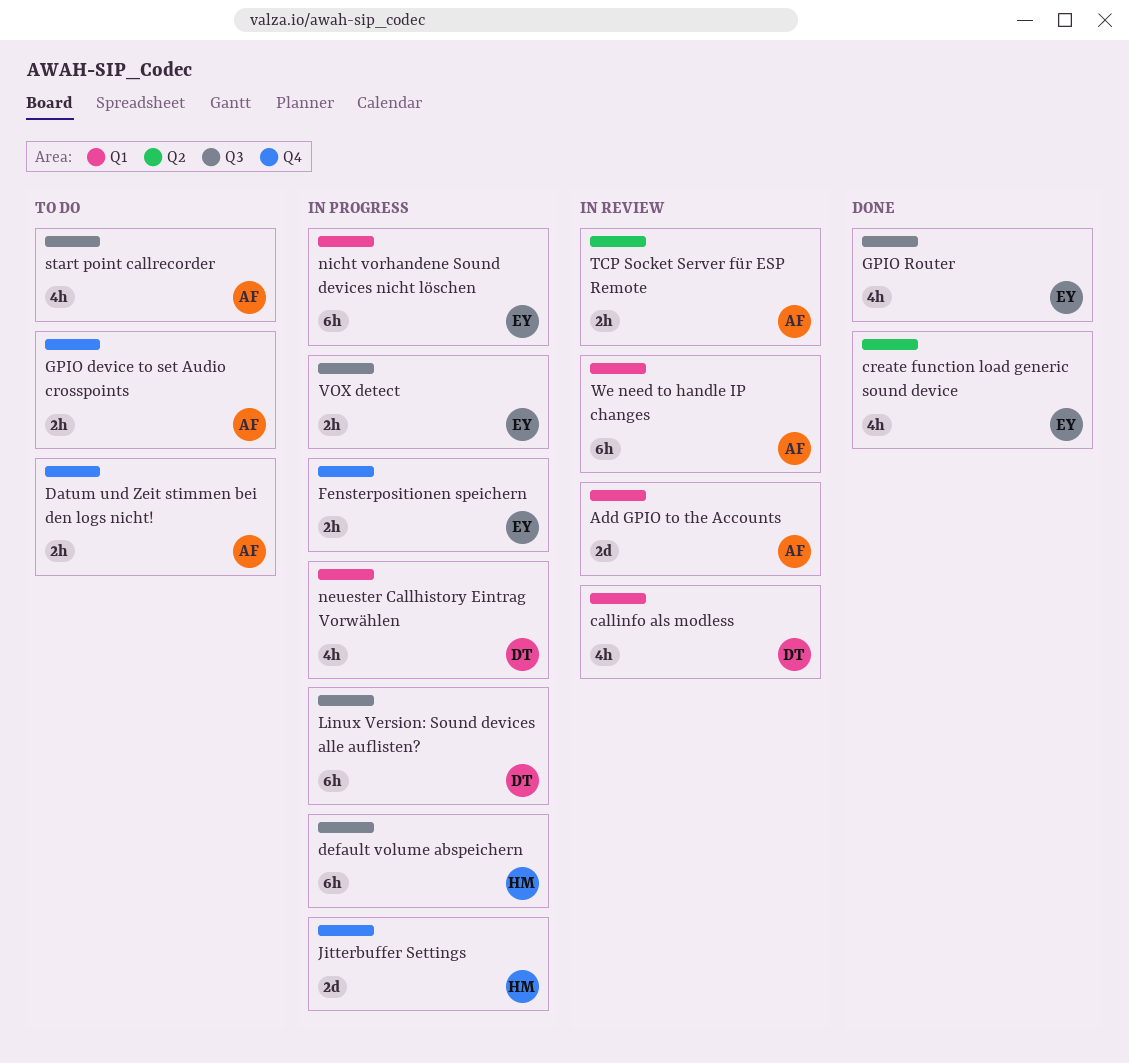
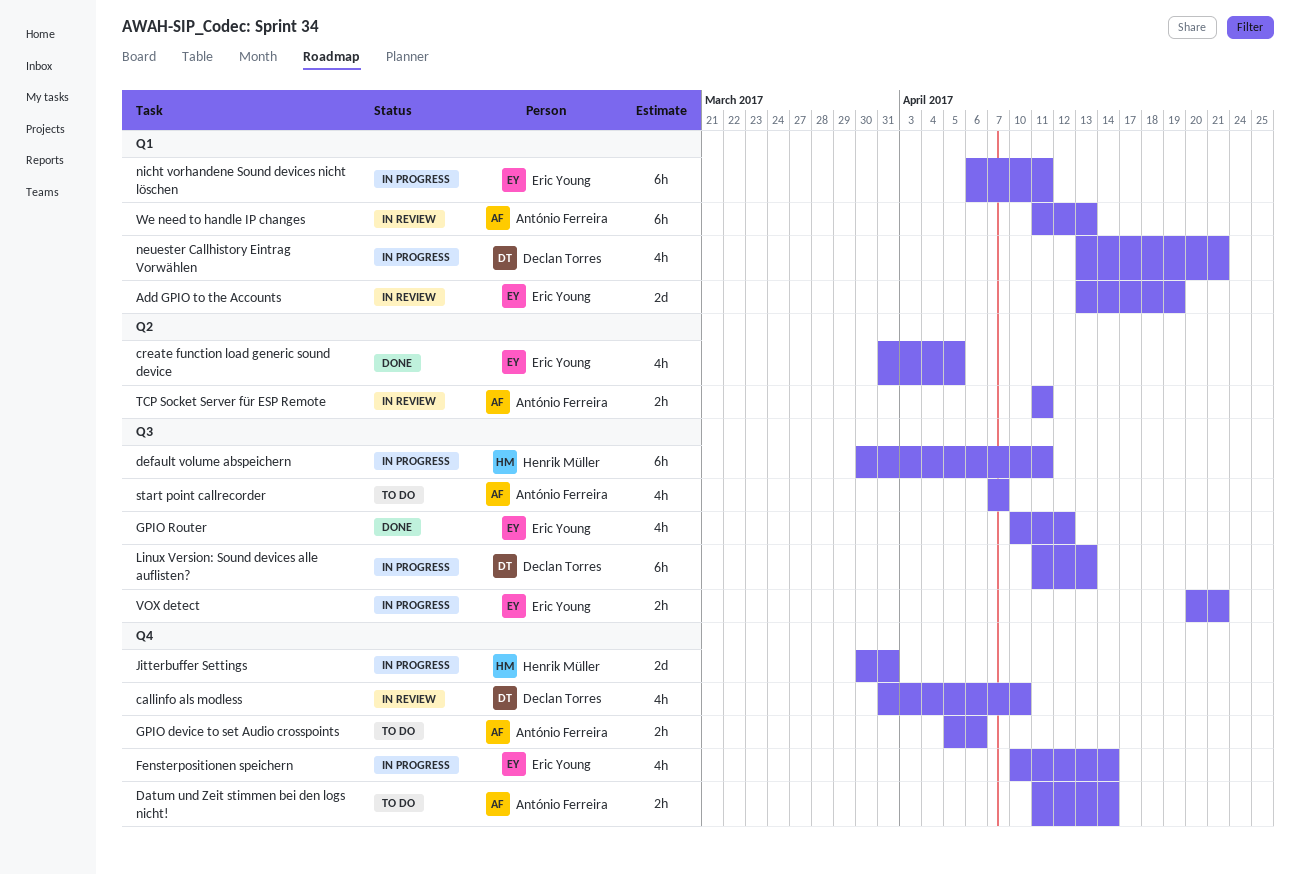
Add GPIO to the Accounts, owner: António Ferreira -> Eric Young
callinfo als modless, label: Q1 -> Q4
Fensterpositionen speichern, estimate: 2h -> 4h

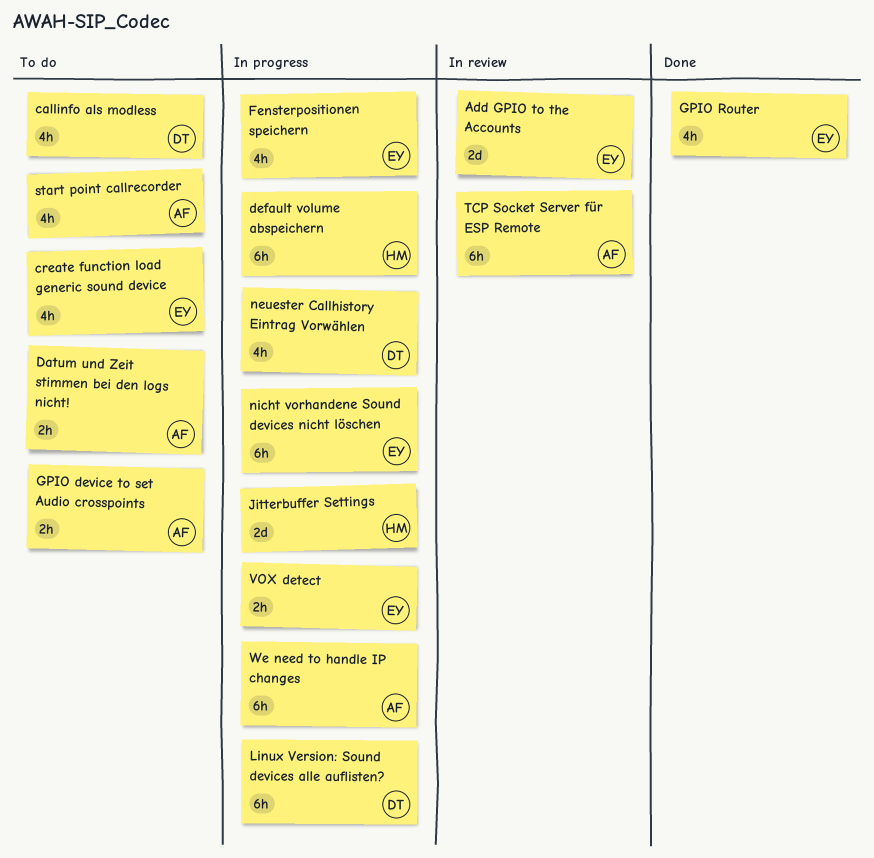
callinfo als modless, status: In review -> To do
create function load generic sound device, status: Done -> To do
TCP Socket Server für ESP Remote, estimate: 2h -> 6h
We need to handle IP changes, status: In review -> In progress

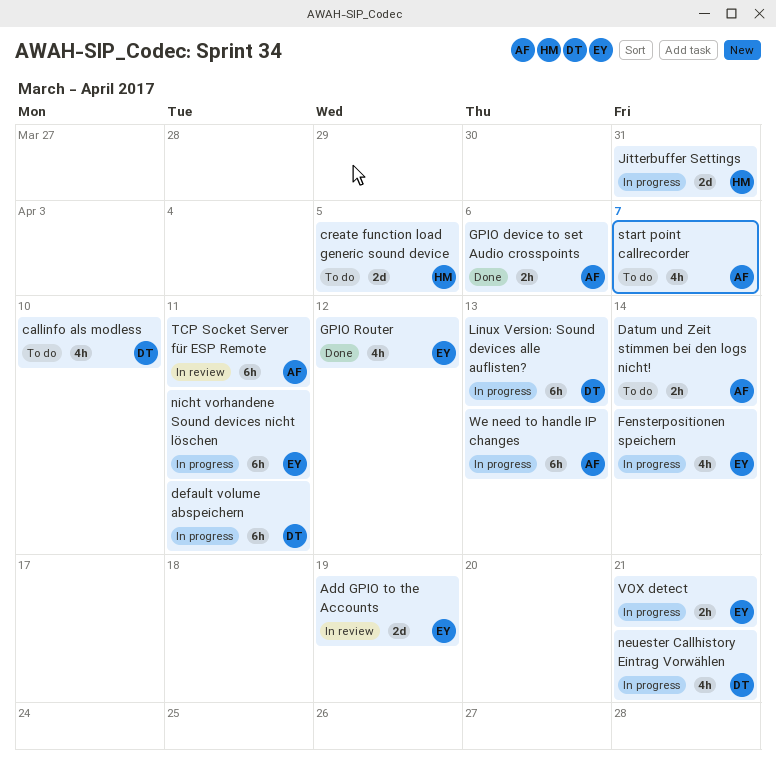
create function load generic sound device, owner: EY -> HM
create function load generic sound device, estimate: 4h -> 2d
default volume abspeichern, owner: HM -> DT
GPIO device to set Audio crosspoints, status: To do -> Done

